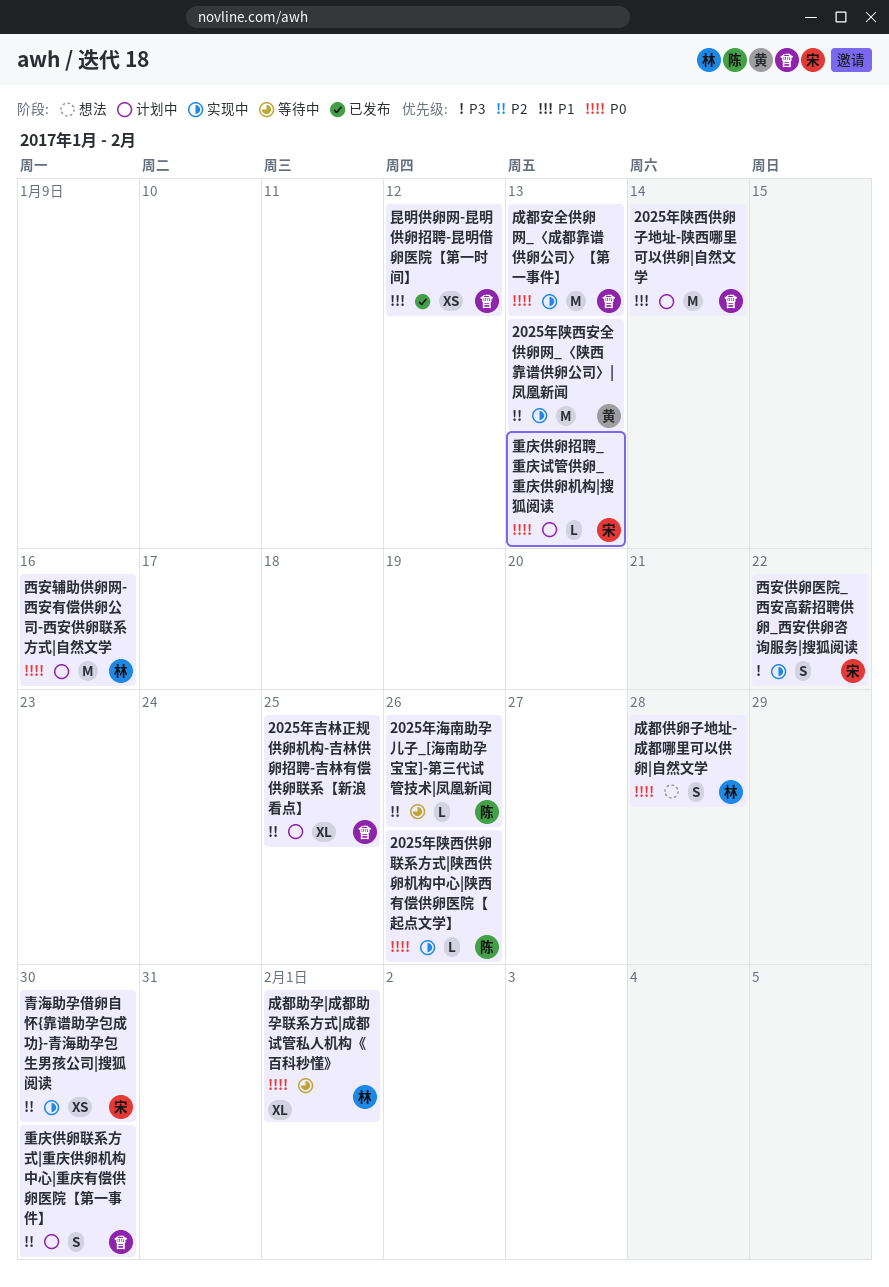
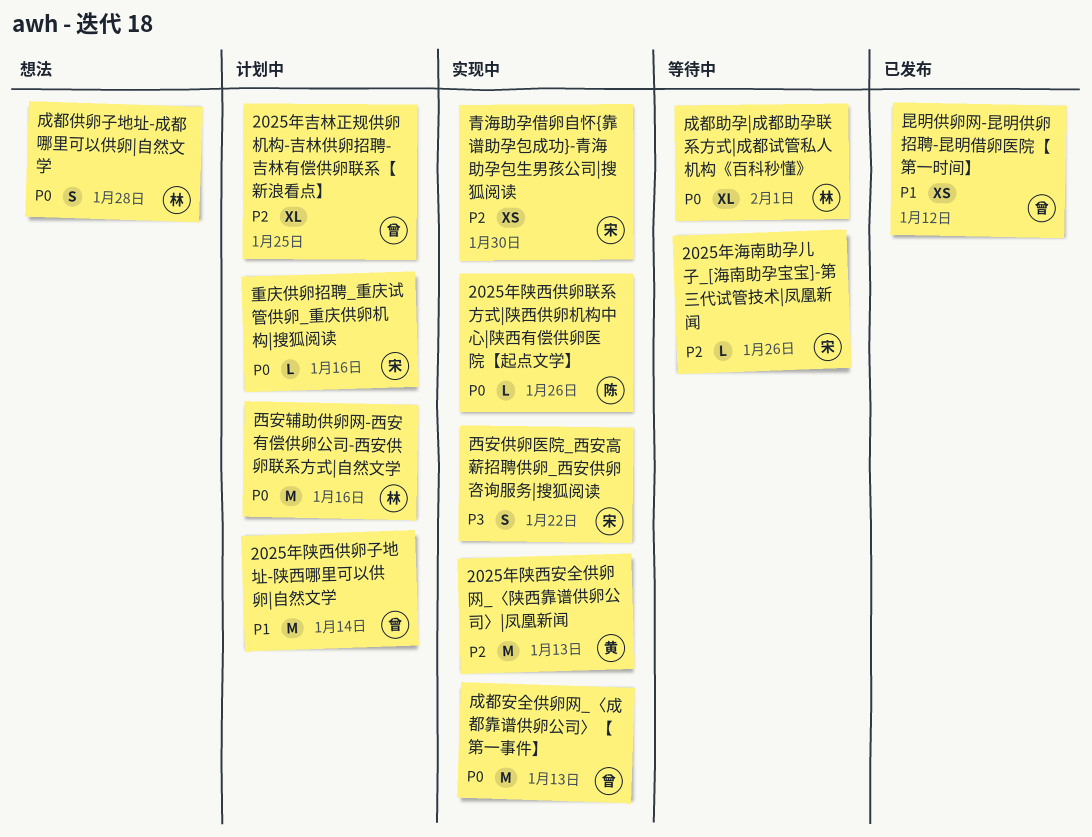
2025年海南助孕儿子_[海南助孕宝宝]-第三代试管技术|凤凰新闻, owner: 陈 -> 宋
重庆供卵招聘_重庆试管供卵_重庆供卵机构|搜狐阅读, due: Jan 13 -> Jan 16
重庆供卵联系方式|重庆供卵机构中心|重庆有偿供卵医院【第一事件】: present -> none

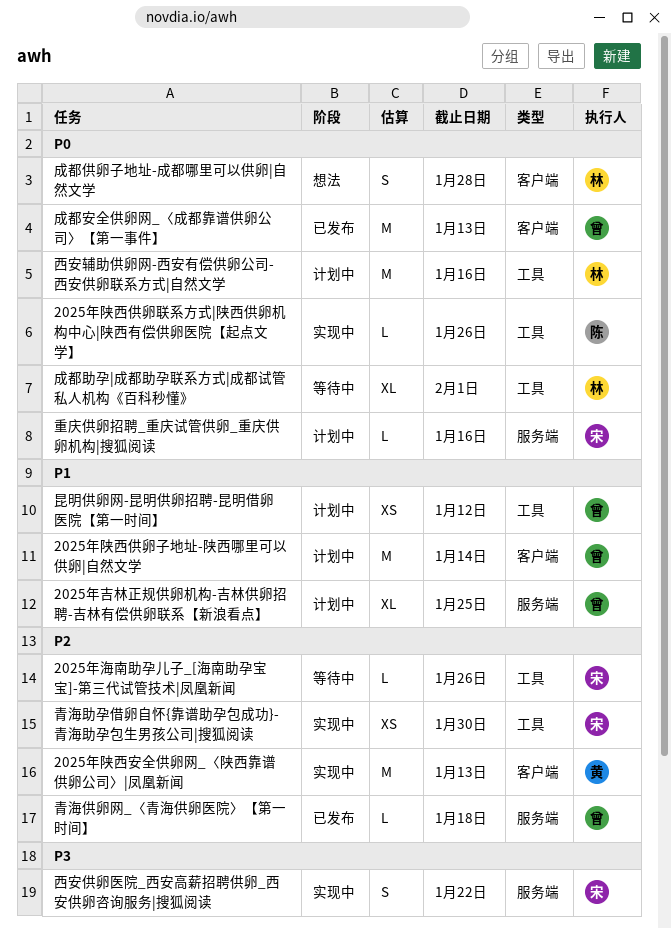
2025年吉林正规供卵机构-吉林供卵招聘-吉林有偿供卵联系【新浪看点】, priority: P2 -> P1
成都安全供卵网_〈成都靠谱供卵公司〉【第一事件】, status: 实现中 -> 已发布
昆明供卵网-昆明供卵招聘-昆明借卵医院【第一时间】, status: 已发布 -> 计划中
青海供卵网_〈青海供卵医院〉【第一时间】: none -> present

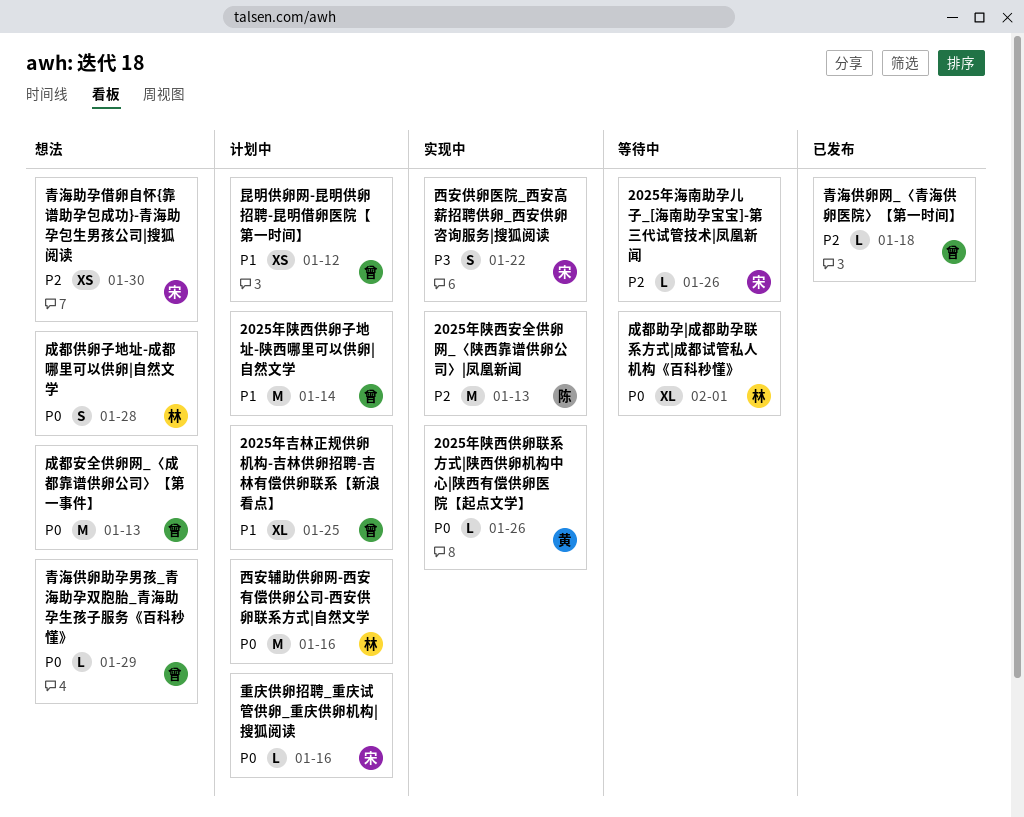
2025年陕西供卵联系方式|陕西供卵机构中心|陕西有偿供卵医院【起点文学】, owner: 陈 -> 黄
2025年陕西安全供卵网_〈陕西靠谱供卵公司〉|凤凰新闻, owner: 黄 -> 陈
成都安全供卵网_〈成都靠谱供卵公司〉【第一事件】, status: 已发布 -> 想法
青海供卵助孕男孩_青海助孕双胞胎_青海助孕生孩子服务《百科秒懂》: none -> present
青海助孕借卵自怀{靠谱助孕包成功}-青海助孕包生男孩公司|搜狐阅读, status: 实现中 -> 想法

